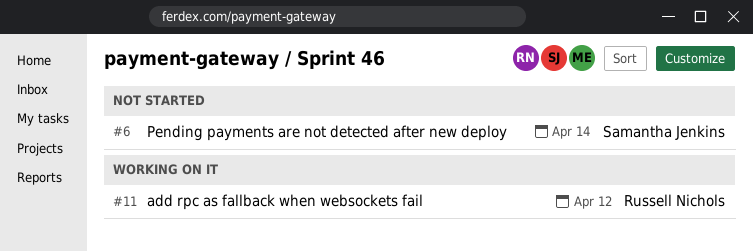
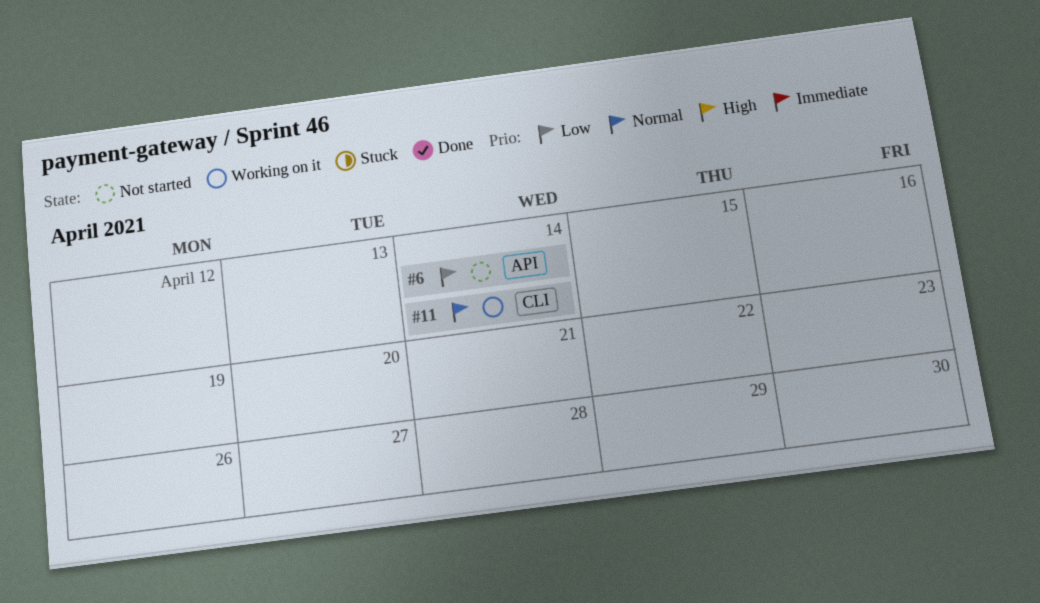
#11, due: Apr 12 -> Apr 14

